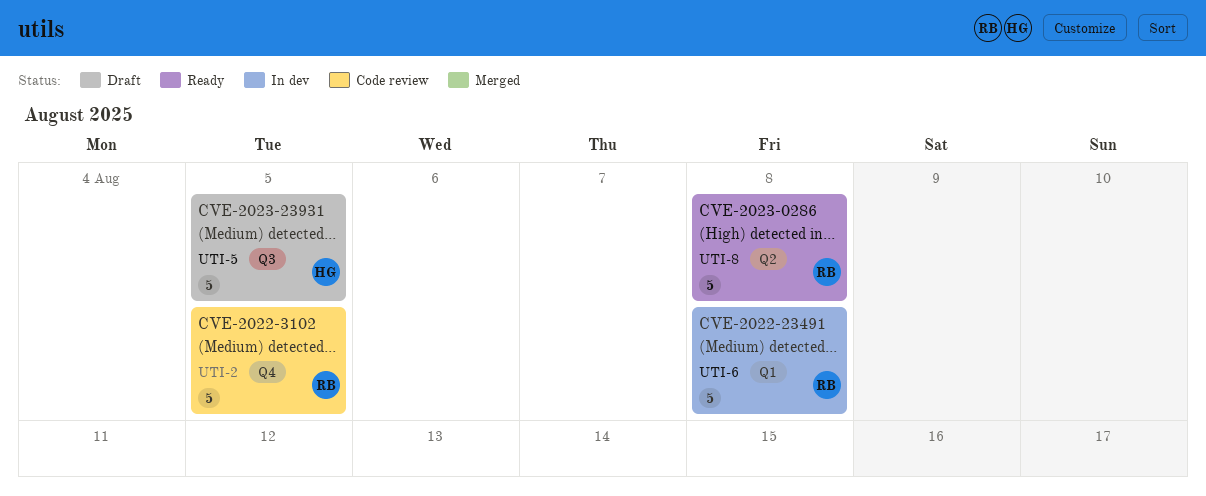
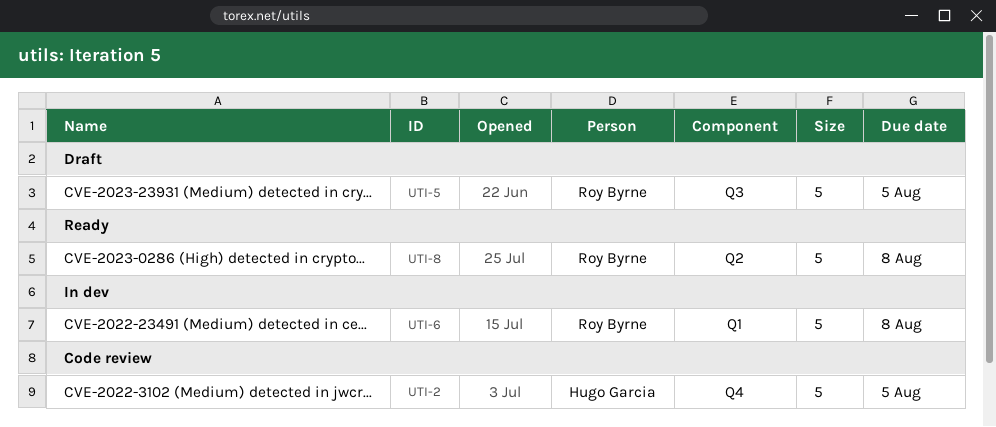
UTI-2, owner: Roy Byrne -> Hugo Garcia
UTI-5, owner: Hugo Garcia -> Roy Byrne

